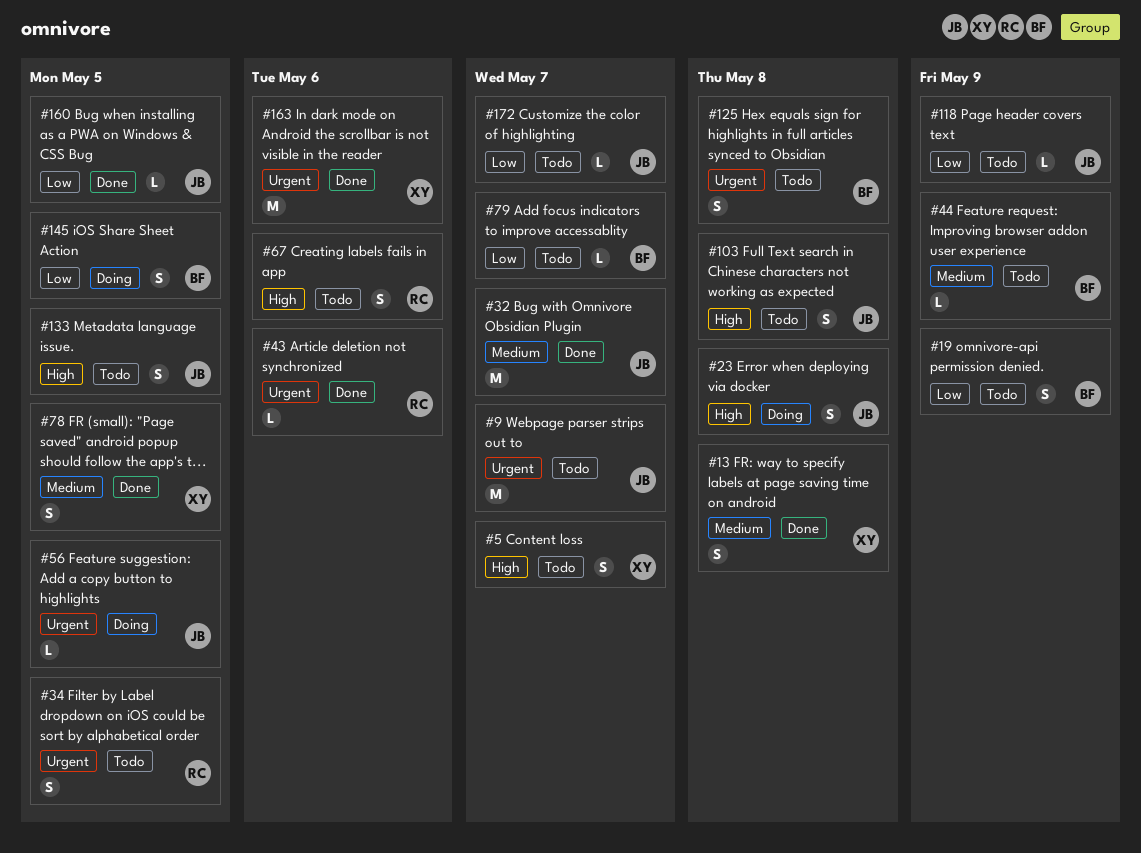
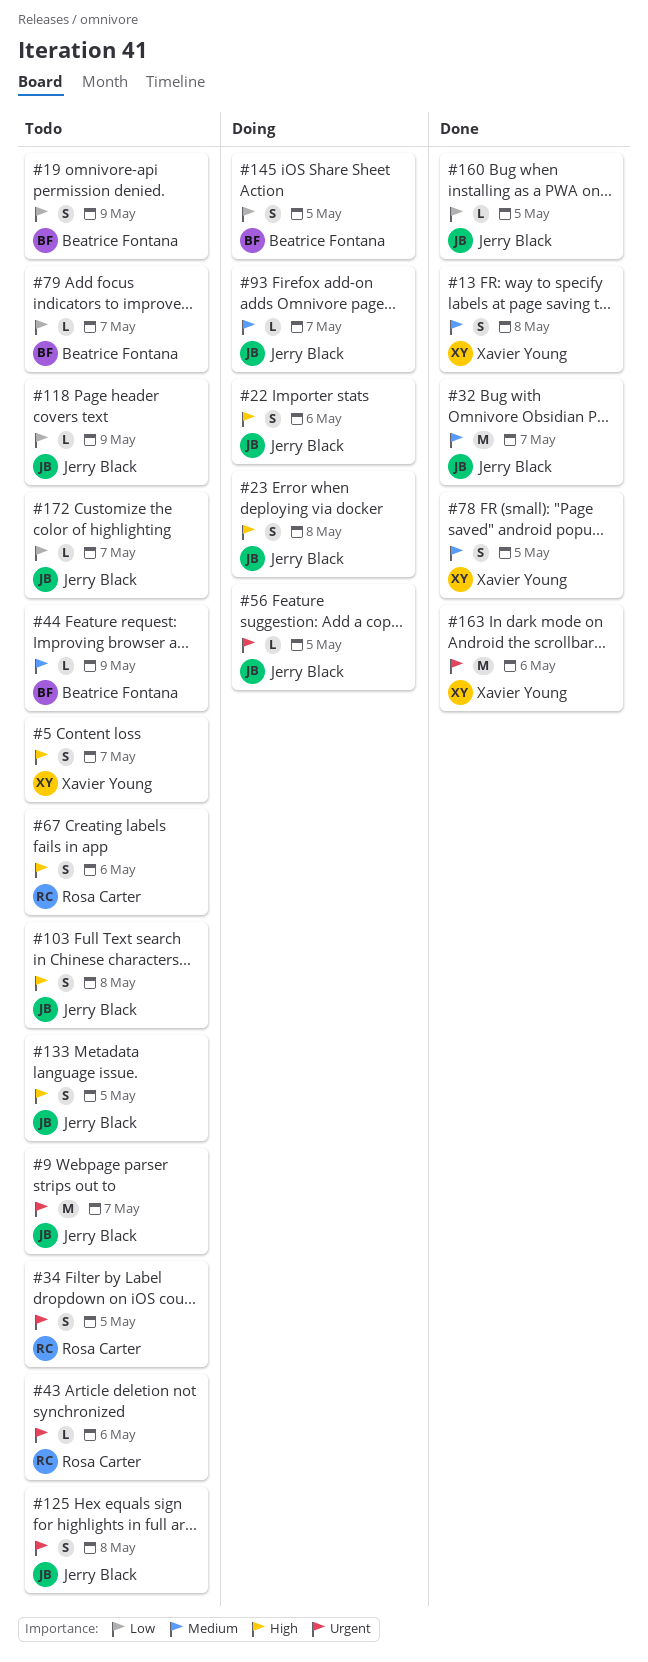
#22: none -> present
#43, status: Done -> Todo
#93: none -> present
#125, owner: Beatrice Fontana -> Jerry Black

